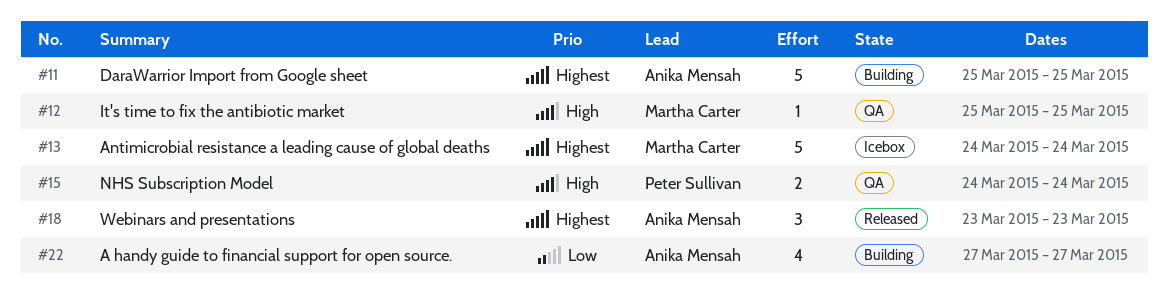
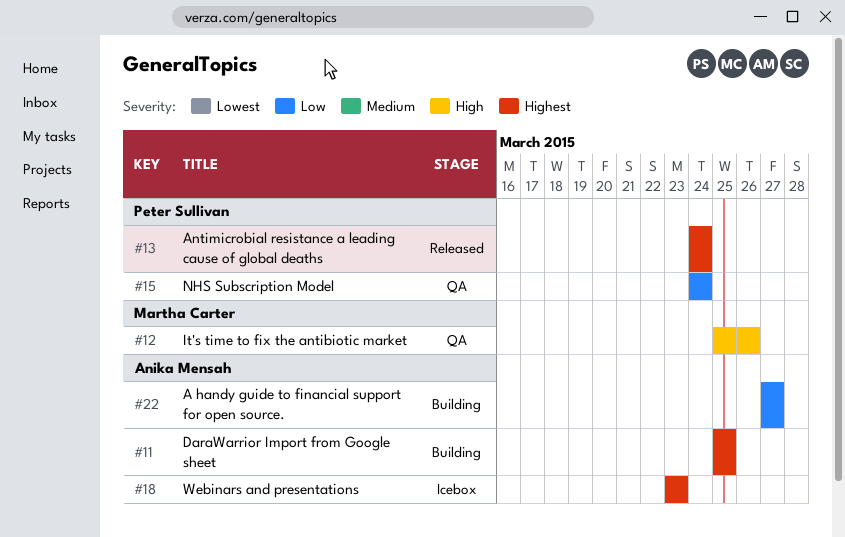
#12, due: Mar 25 -> Mar 26
#13, status: Icebox -> Released
#13, owner: Martha Carter -> Peter Sullivan
#15, priority: High -> Low
#18, status: Released -> Icebox

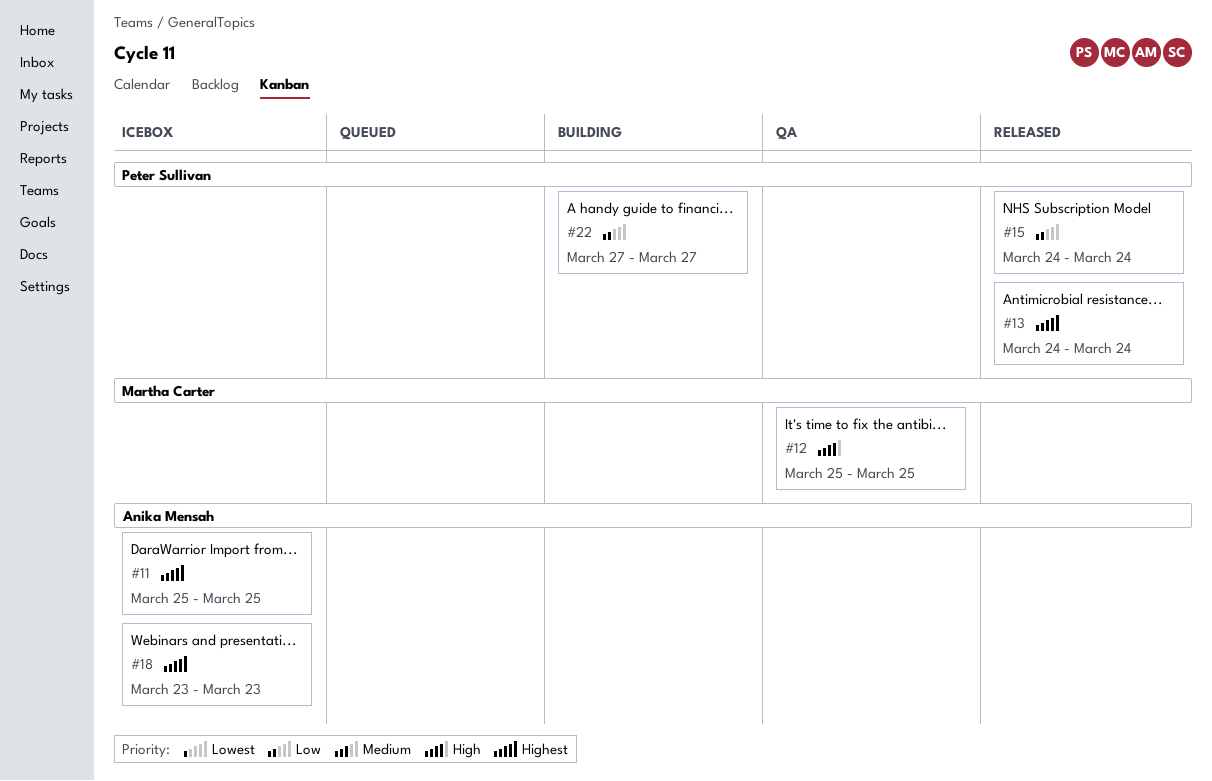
#11, status: Building -> Icebox
#12, due: Mar 26 -> Mar 25
#15, status: QA -> Released
#22, owner: Anika Mensah -> Peter Sullivan

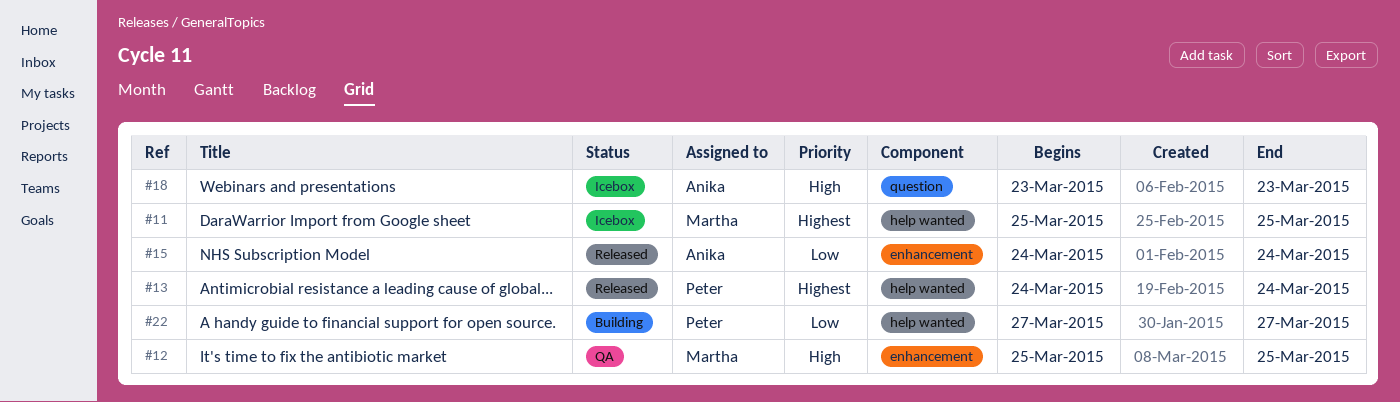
#11, owner: Anika Mensah -> Martha Carter
#15, owner: Peter Sullivan -> Anika Mensah
#18, priority: Highest -> High

